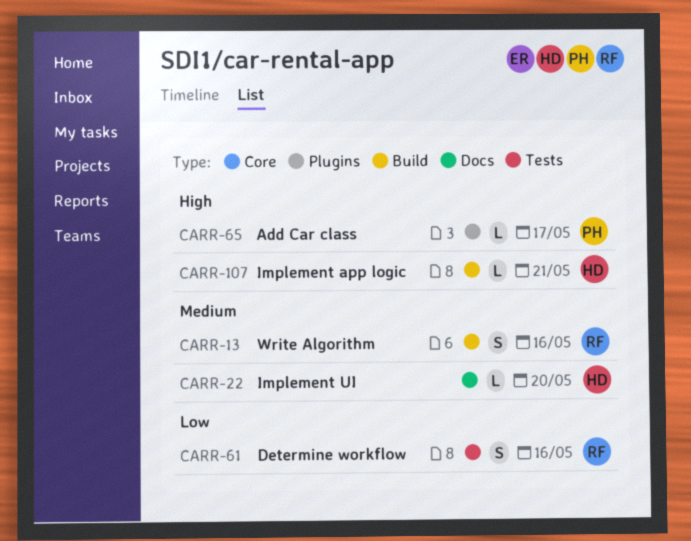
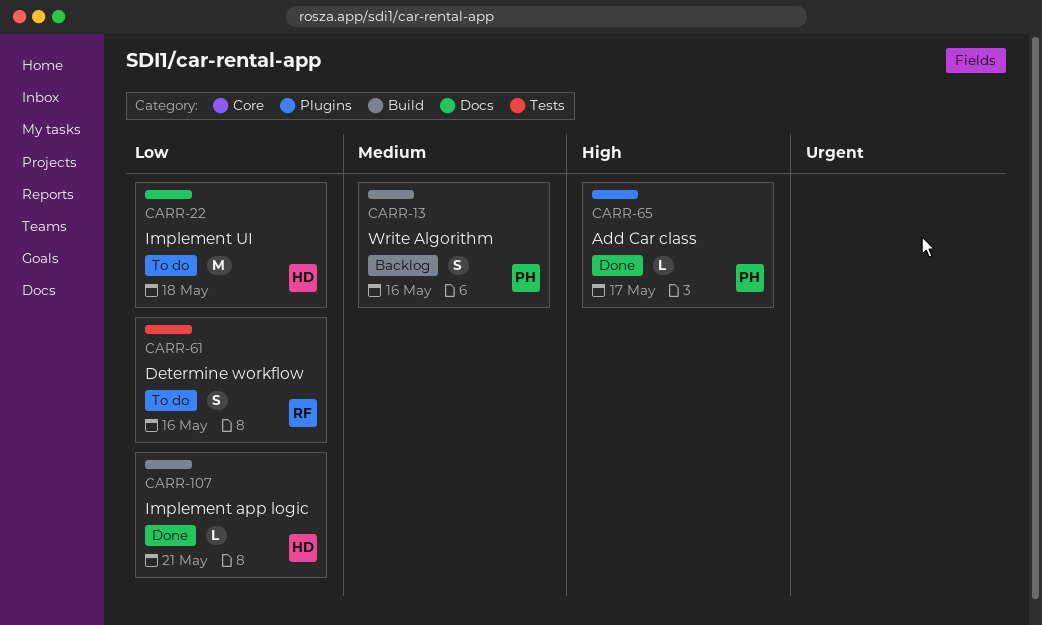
CARR-13, owner: RF -> PH
CARR-22, priority: Medium -> Low
CARR-22, estimate: L -> M
CARR-22, due: May 20 -> May 18
CARR-107, priority: High -> Low

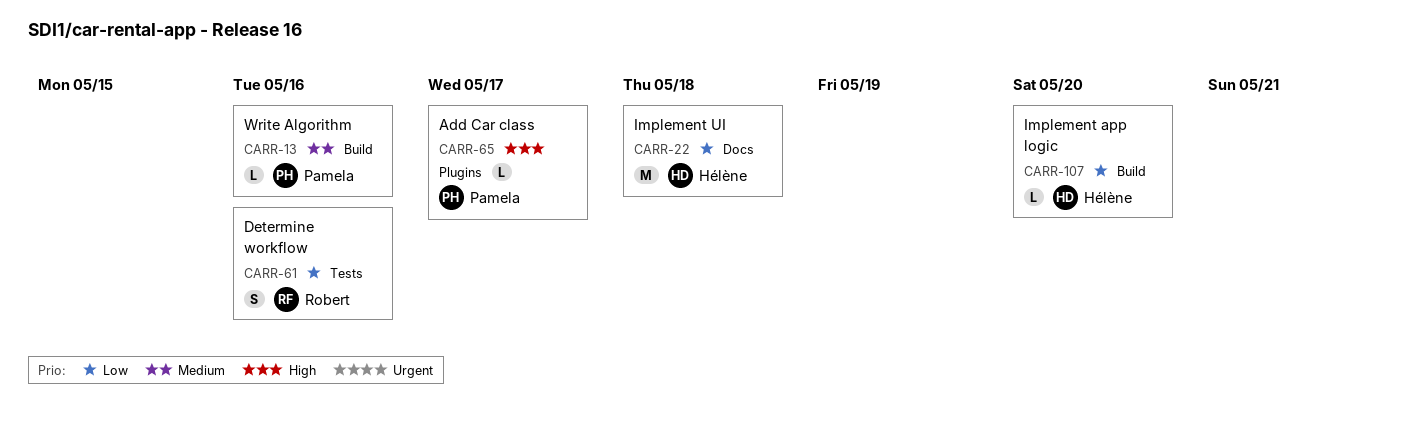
CARR-13, estimate: S -> L
CARR-107, due: May 21 -> May 20

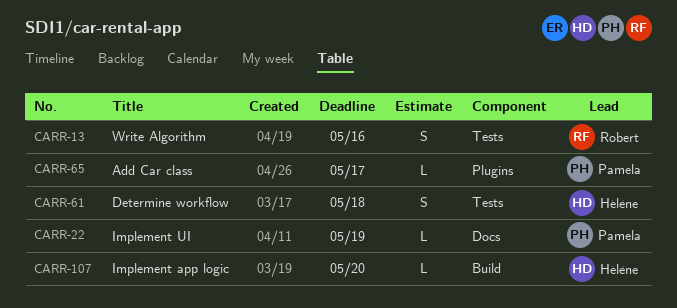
CARR-13, owner: Pamela -> Robert
CARR-13, label: Build -> Tests
CARR-13, estimate: L -> S
CARR-22, owner: Hélène -> Pamela
CARR-22, estimate: M -> L
CARR-22, due: May 18 -> May 19
CARR-61, owner: Robert -> Hélène
CARR-61, due: May 16 -> May 18

